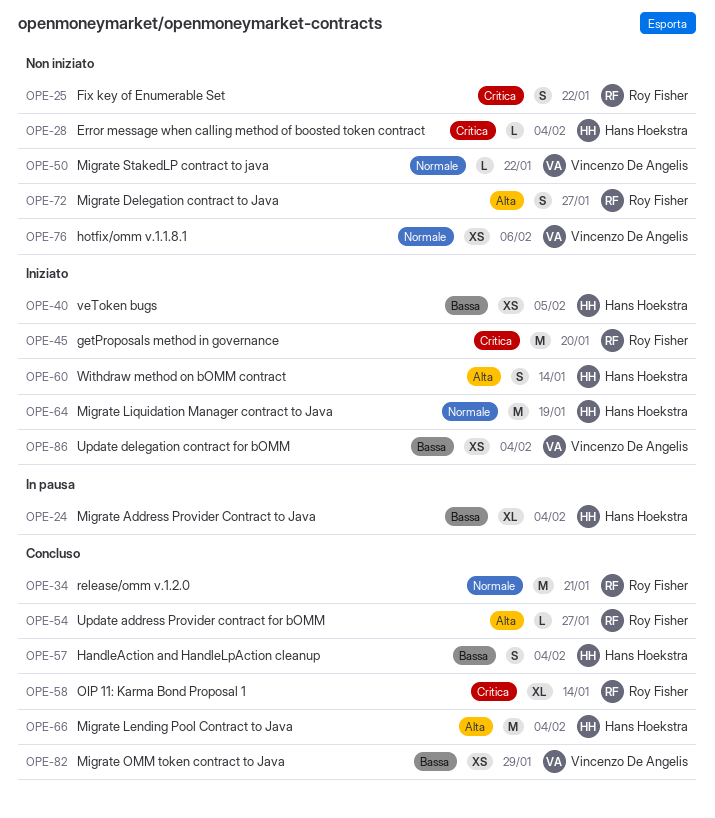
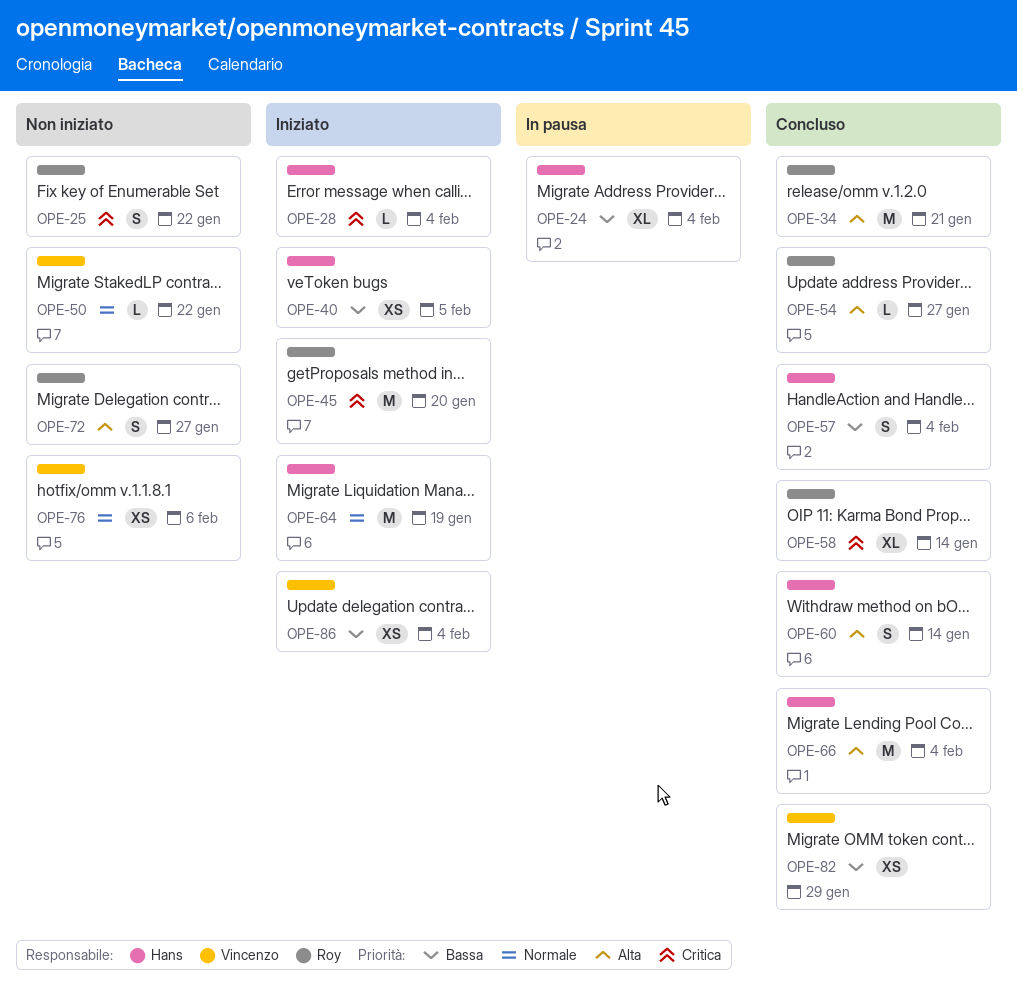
OPE-28, status: Non iniziato -> Iniziato
OPE-34, priority: Normale -> Alta
OPE-60, status: Iniziato -> Concluso

